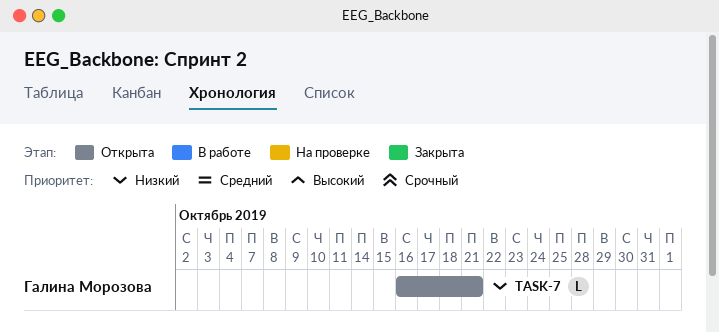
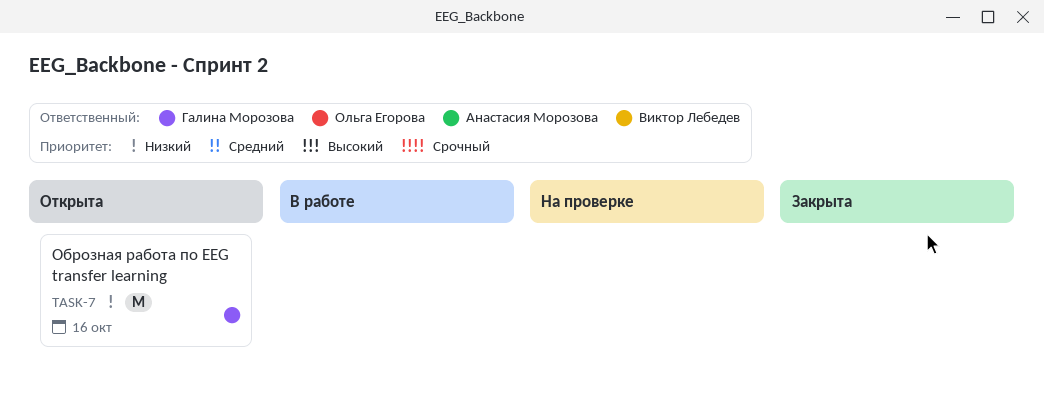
TASK-7, estimate: L -> M
TASK-7, due: Oct 21 -> Oct 16

